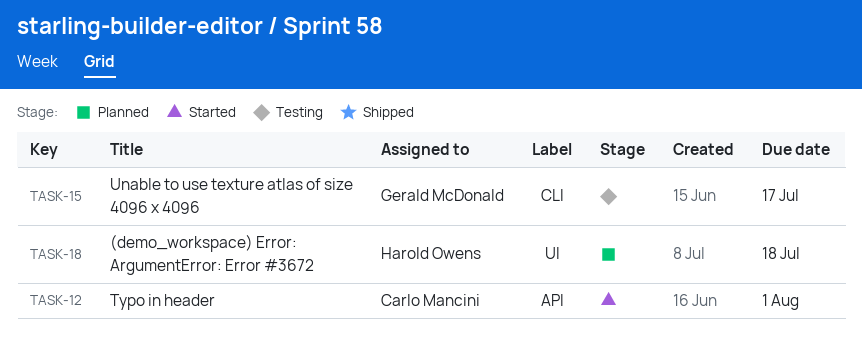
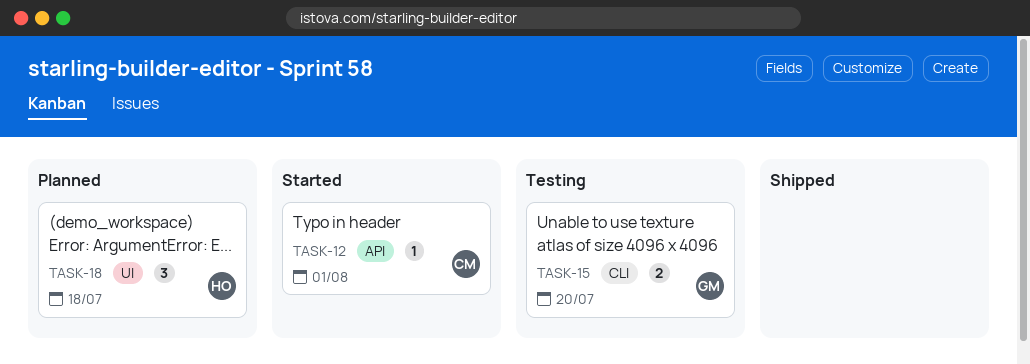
TASK-15, due: Jul 17 -> Jul 20

